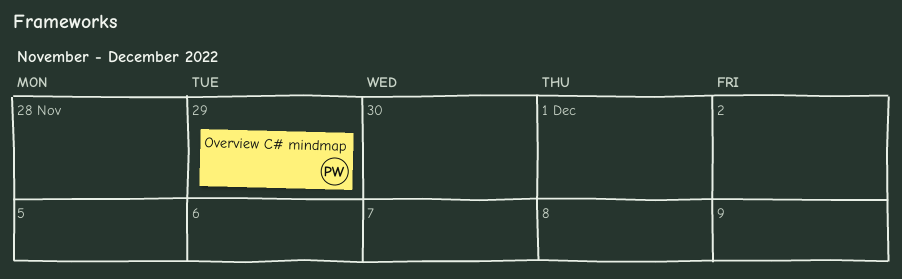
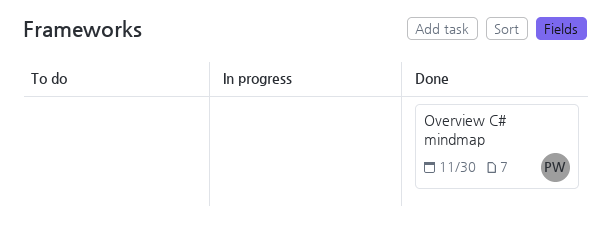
Overview C# mindmap, due: Nov 29 -> Nov 30

